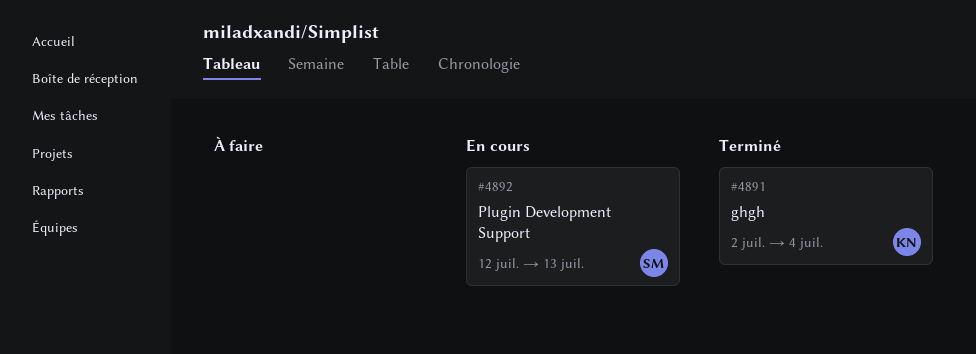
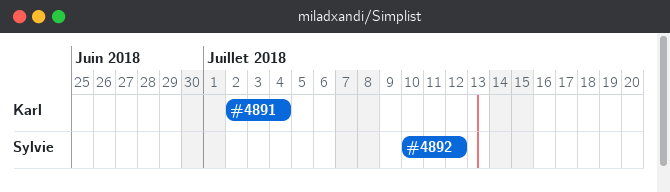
#4892, start: Jul 12 -> Jul 10
#4892, due: Jul 13 -> Jul 12

